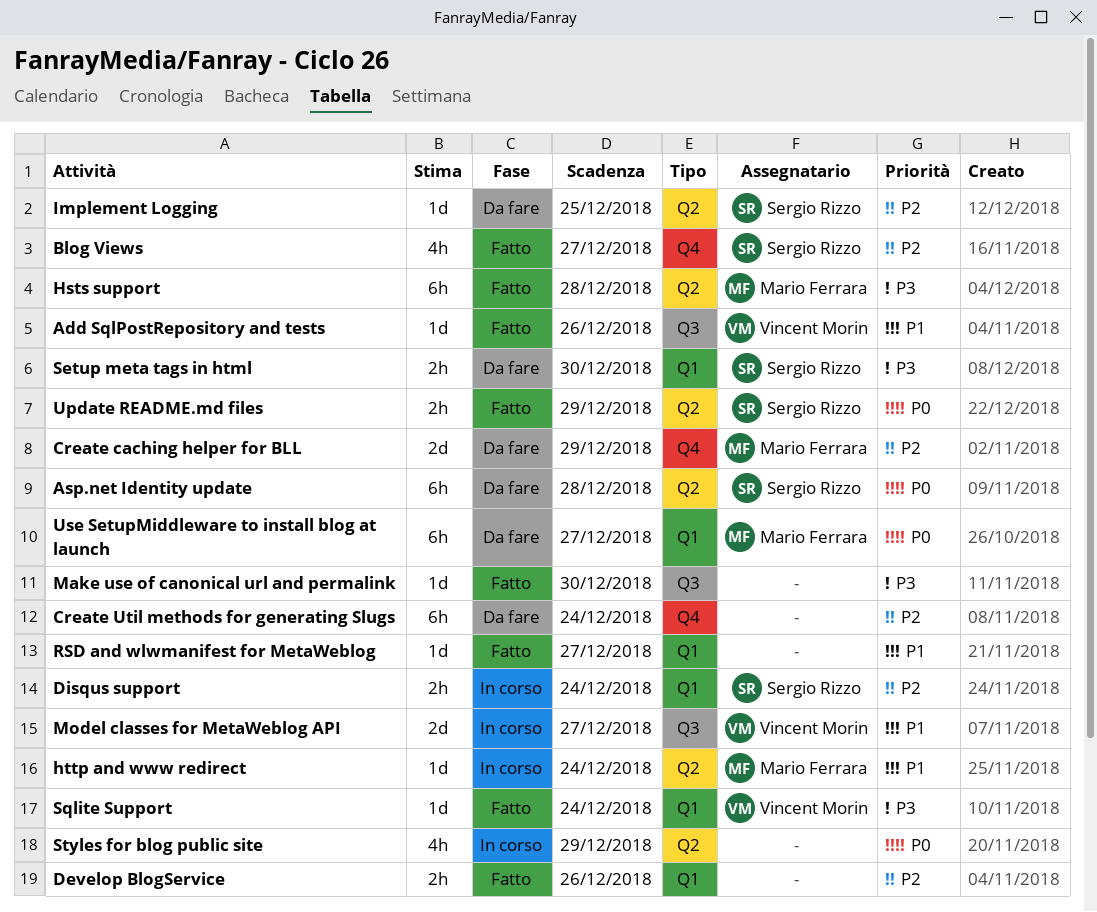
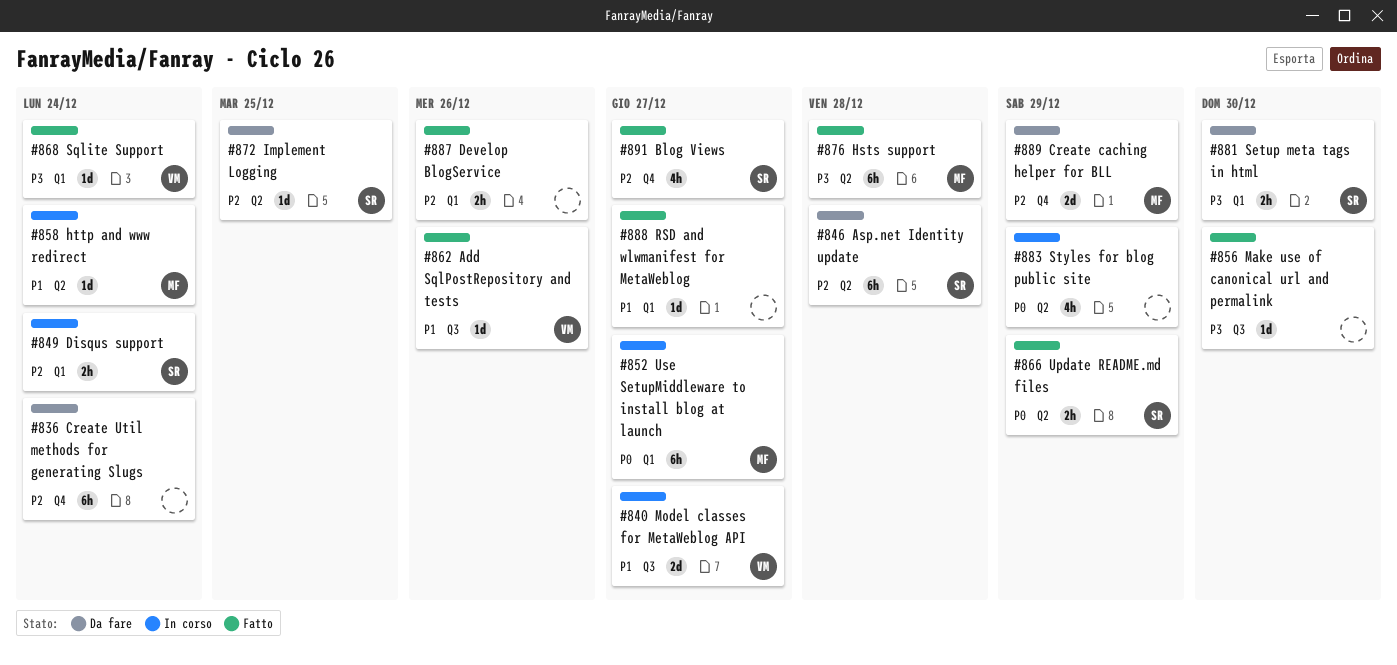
Asp.net Identity update, priority: P0 -> P2
Use SetupMiddleware to install blog at launch, status: Da fare -> In corso

